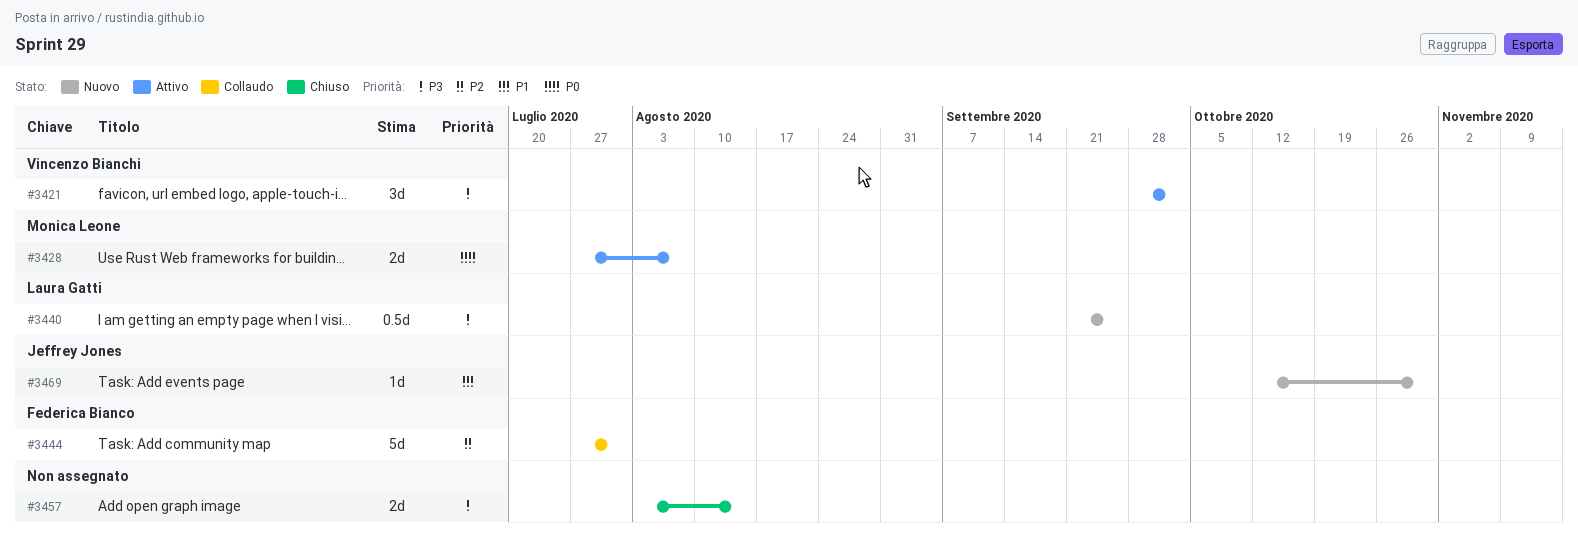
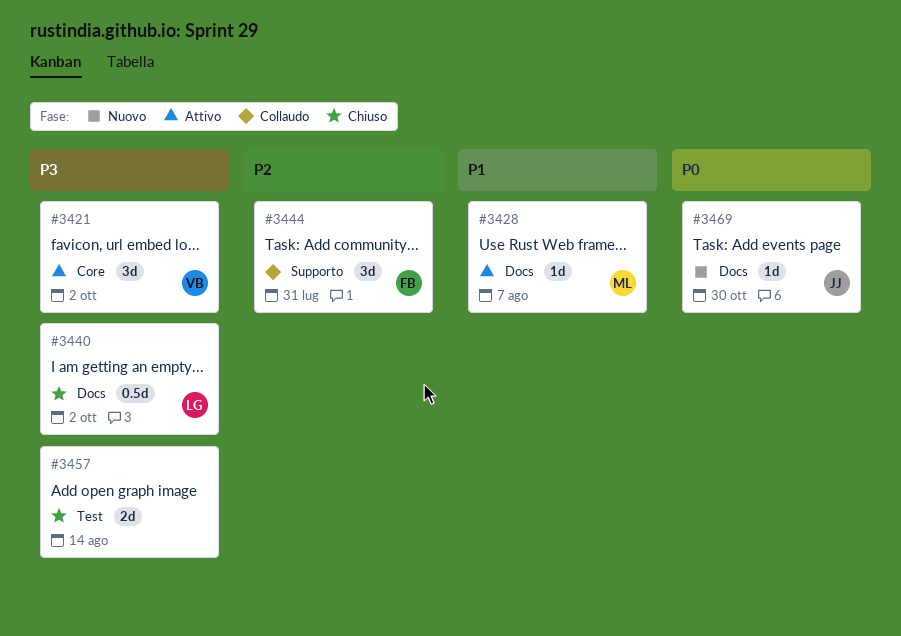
#3428, priority: P0 -> P1
#3428, estimate: 2d -> 1d
#3440, status: Nuovo -> Chiuso
#3440, due: Sep 25 -> Oct 2
#3444, estimate: 5d -> 3d
#3469, priority: P1 -> P0

